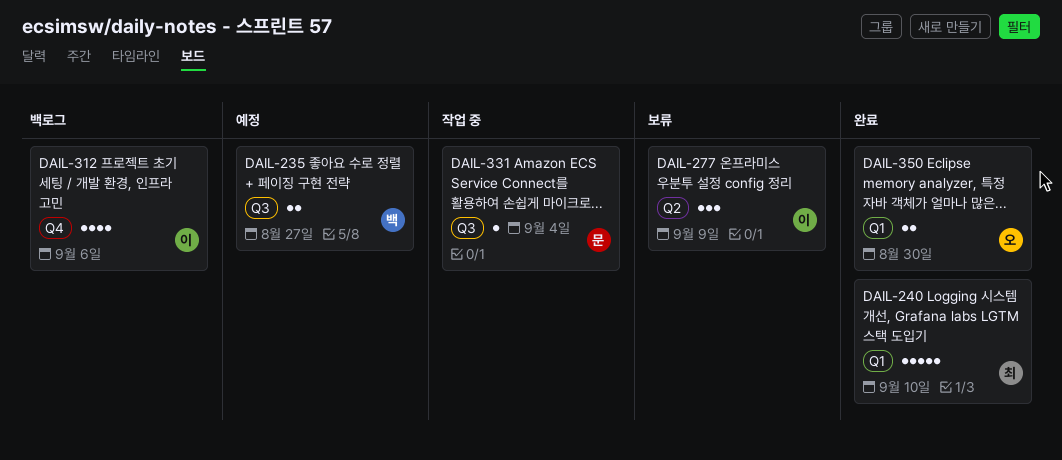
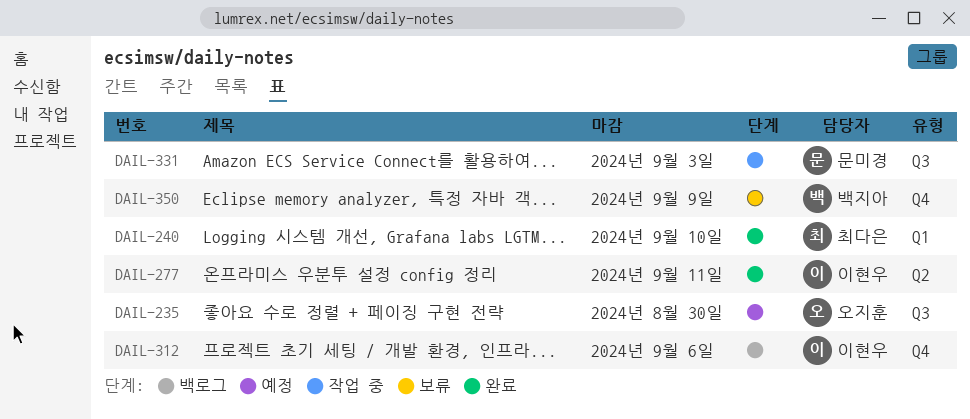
DAIL-235, owner: 백지아 -> 오지훈
DAIL-235, due: Aug 27 -> Aug 30
DAIL-277, status: 보류 -> 완료
DAIL-277, due: Sep 9 -> Sep 11
DAIL-331, due: Sep 4 -> Sep 3
DAIL-350, status: 완료 -> 보류
DAIL-350, owner: 오지훈 -> 백지아
DAIL-350, label: Q1 -> Q4
DAIL-350, due: Aug 30 -> Sep 9

